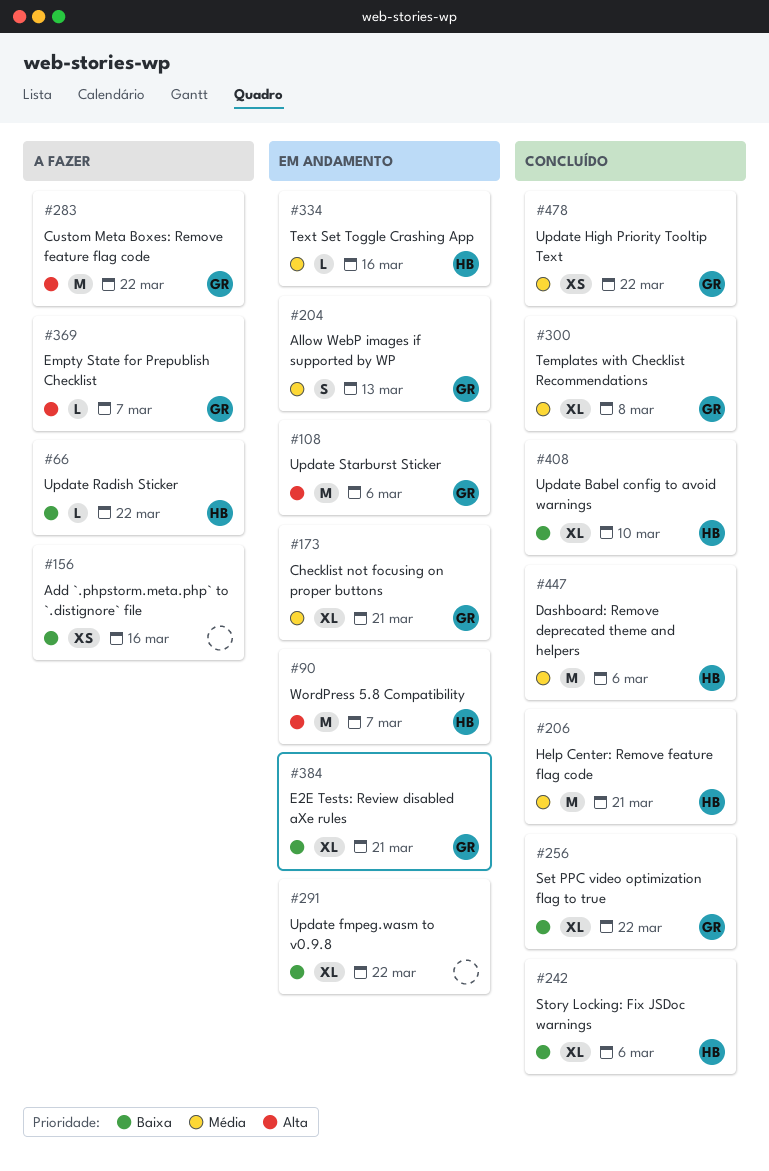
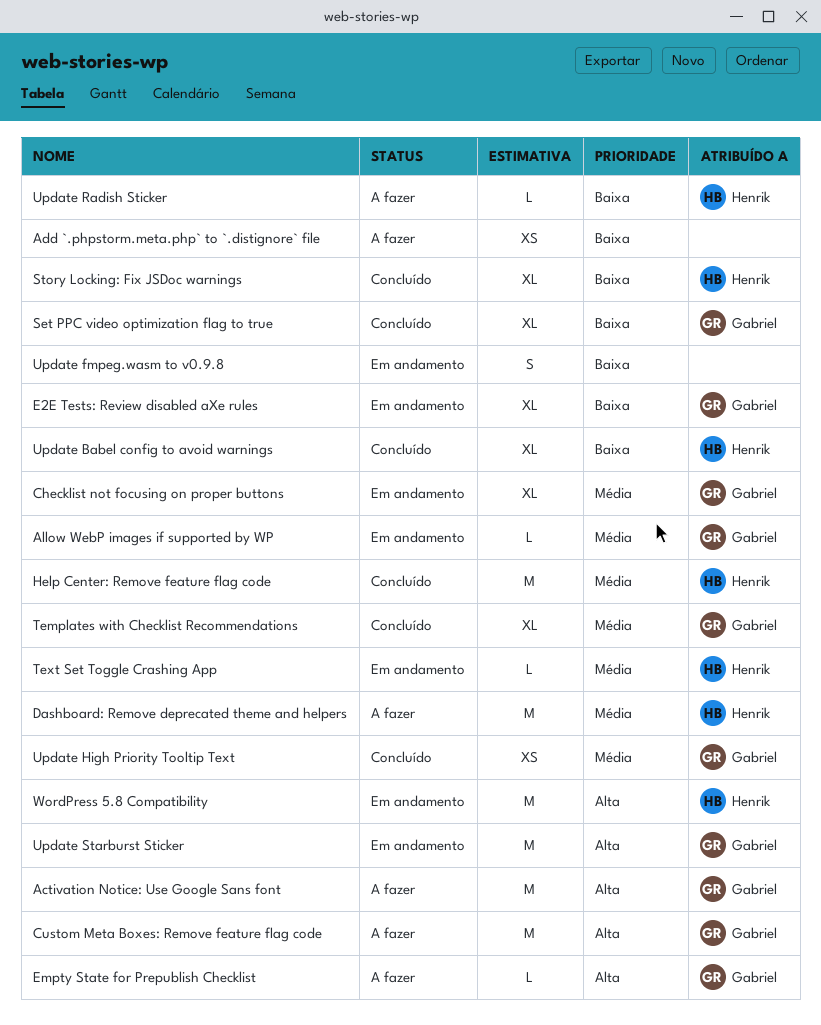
Activation Notice: Use Google Sans font: none -> present
Allow WebP images if supported by WP, estimate: S -> L
Dashboard: Remove deprecated theme and helpers, status: Concluído -> A fazer
Update fmpeg.wasm to v0.9.8, estimate: XL -> S

